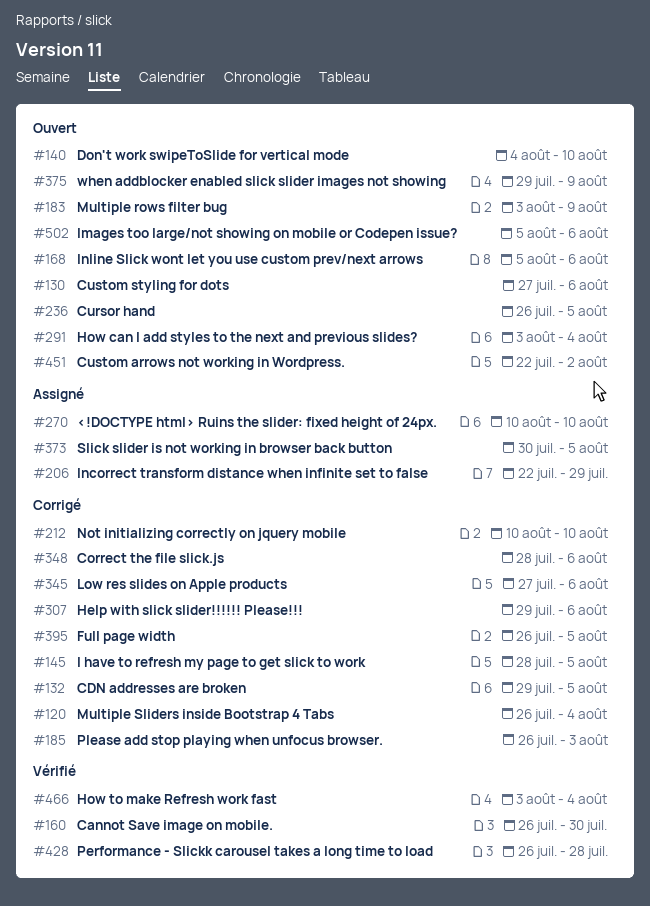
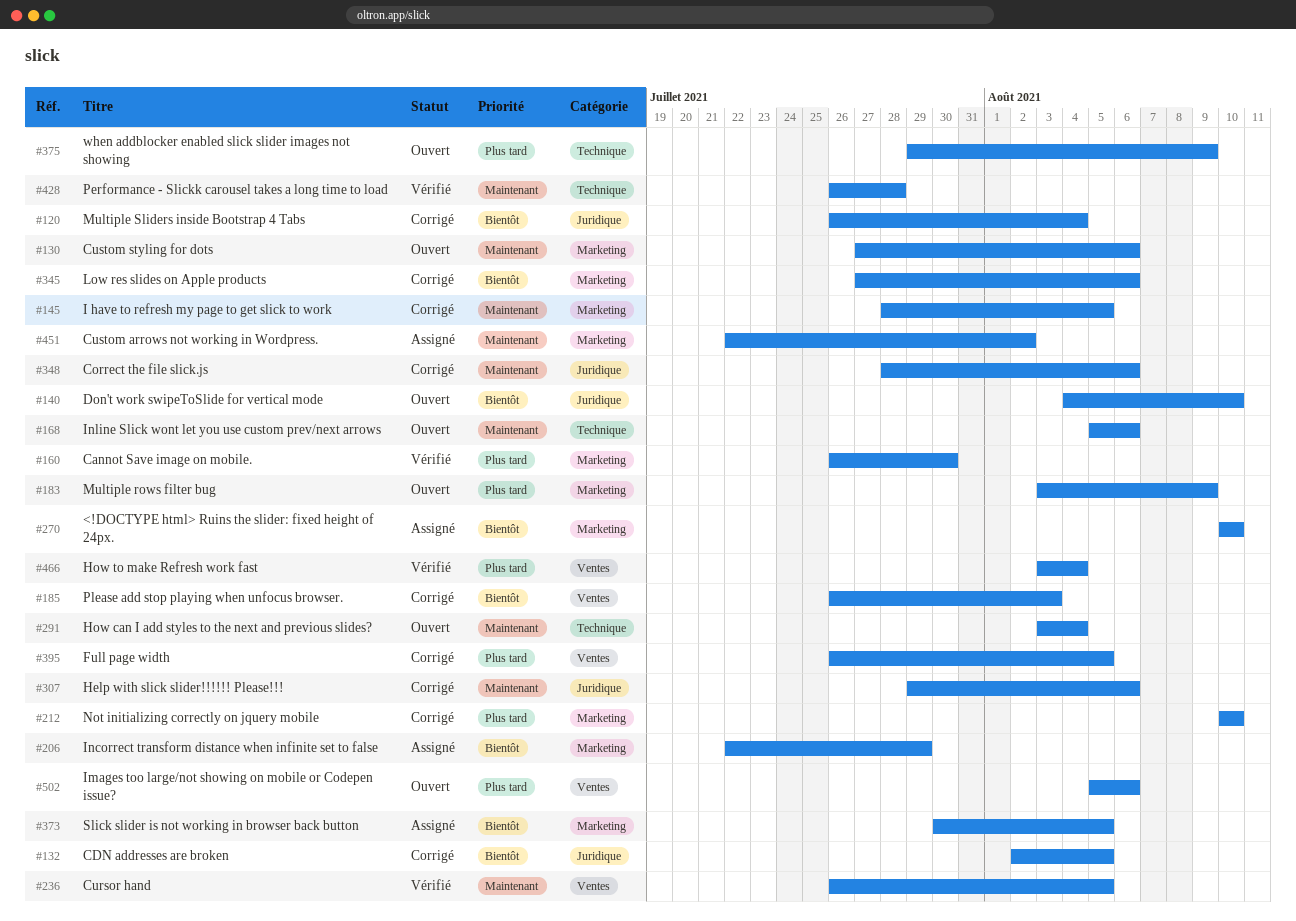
#132, start: Jul 29 -> Aug 2
#236, status: Ouvert -> Vérifié
#451, status: Ouvert -> Assigné

